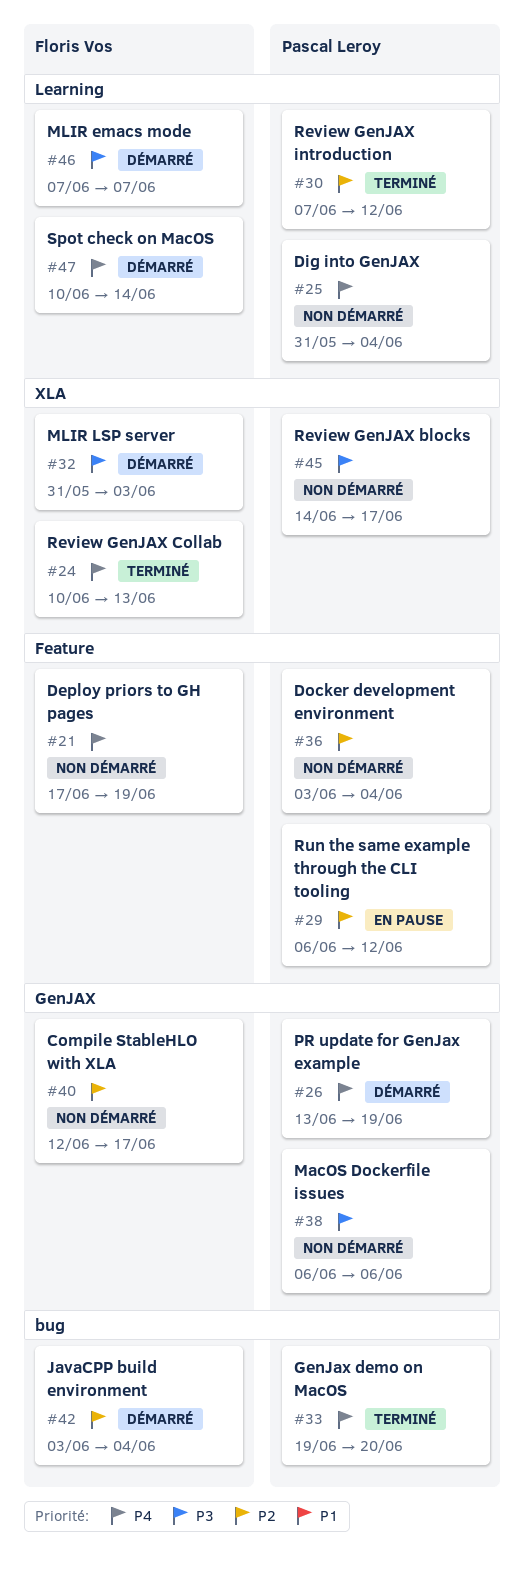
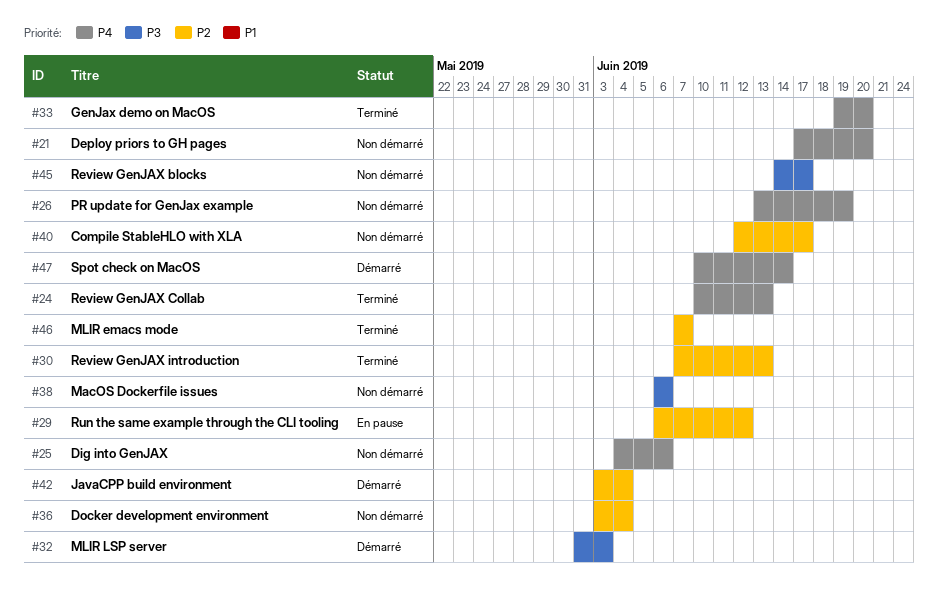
#21, due: Jun 19 -> Jun 20
#25, start: May 31 -> Jun 4
#25, due: Jun 4 -> Jun 6
#26, status: Démarré -> Non démarré
#30, due: Jun 12 -> Jun 13
#46, status: Démarré -> Terminé
#46, priority: P3 -> P2

